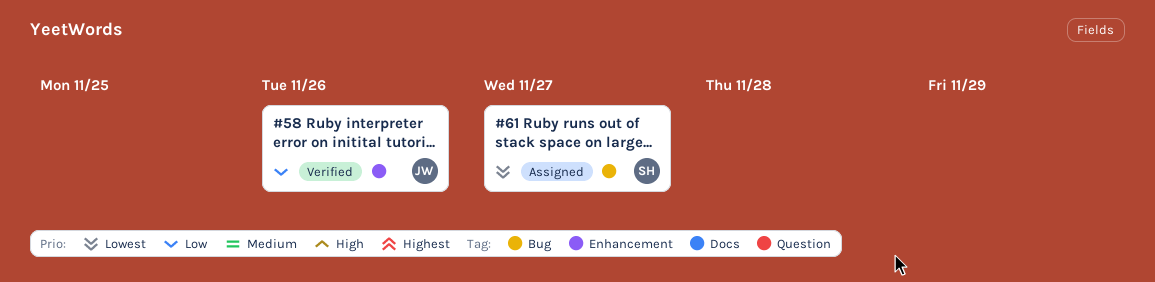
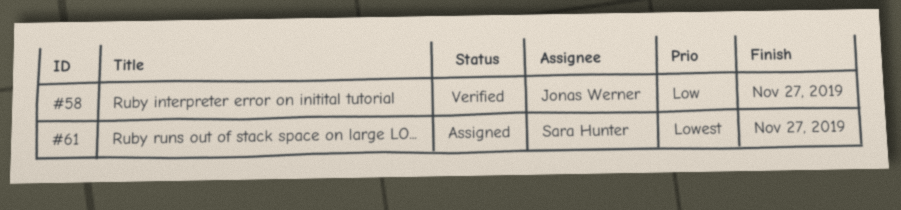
#58, due: Nov 26 -> Nov 27

